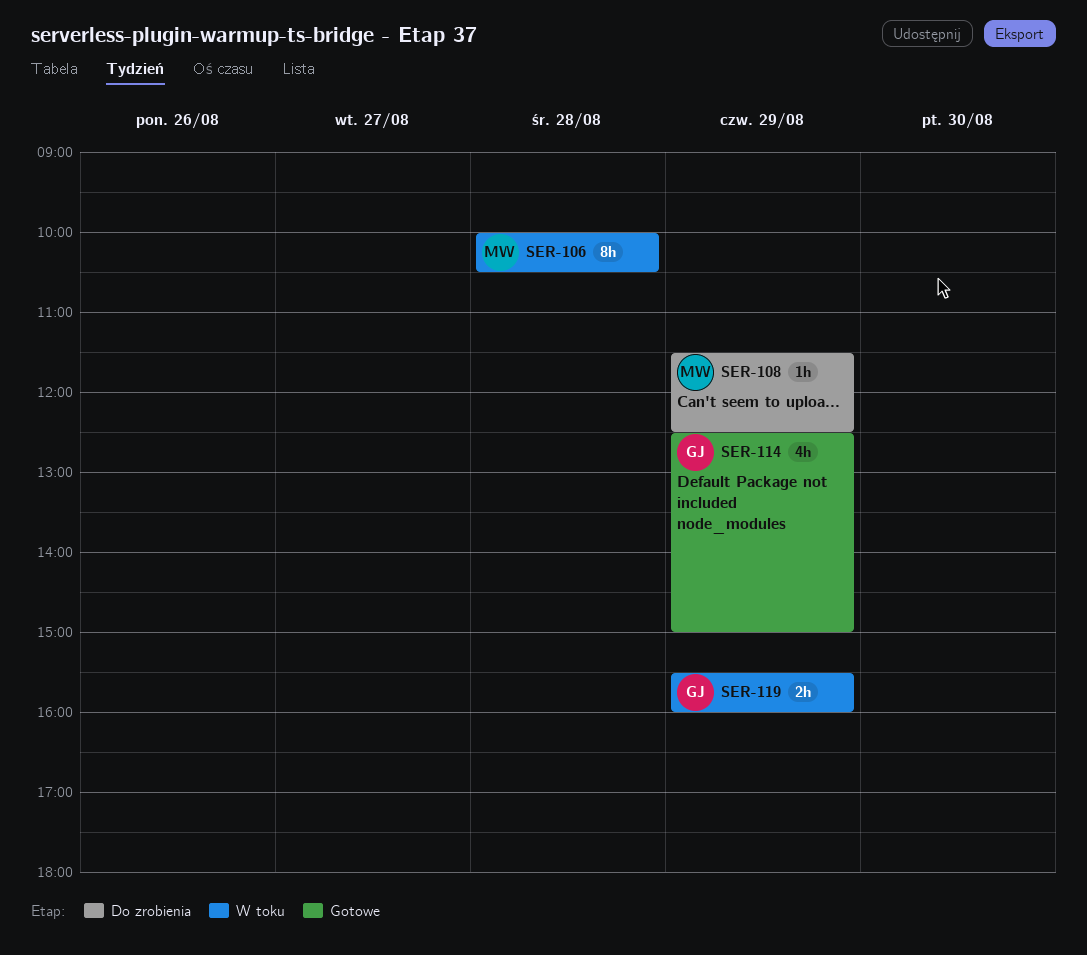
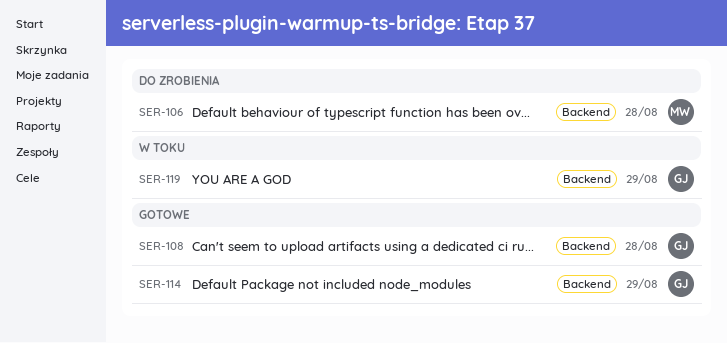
SER-106, status: W toku -> Do zrobienia
SER-108, status: Do zrobienia -> Gotowe
SER-108, owner: MW -> GJ
SER-108, day: Aug 29 -> Aug 28

